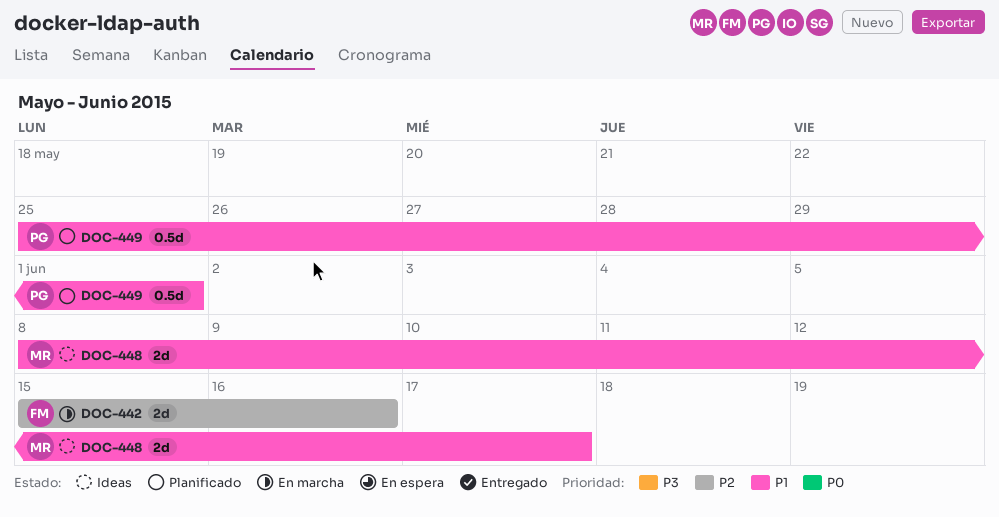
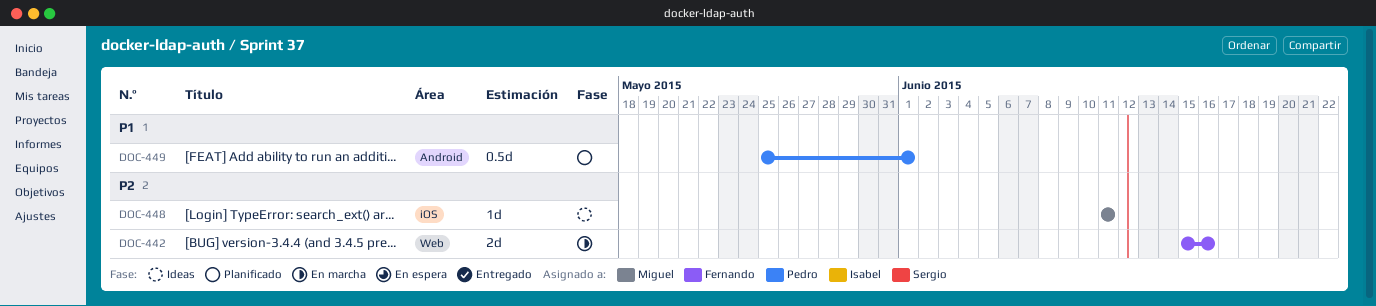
DOC-448, priority: P1 -> P2
DOC-448, estimate: 2d -> 1d
DOC-448, start: Jun 8 -> Jun 11
DOC-448, due: Jun 17 -> Jun 11

